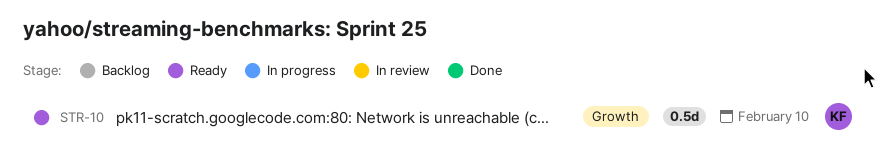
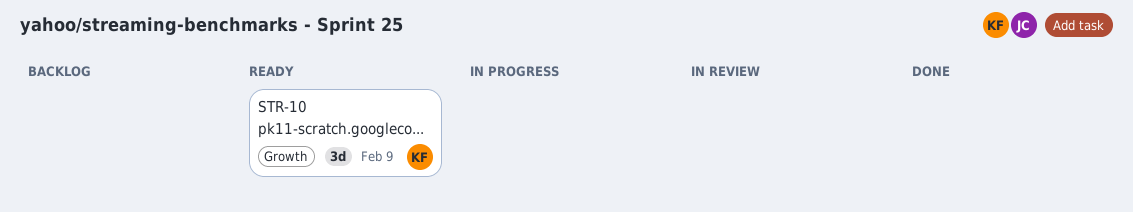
STR-10, estimate: 0.5d -> 3d
STR-10, due: Feb 10 -> Feb 9

